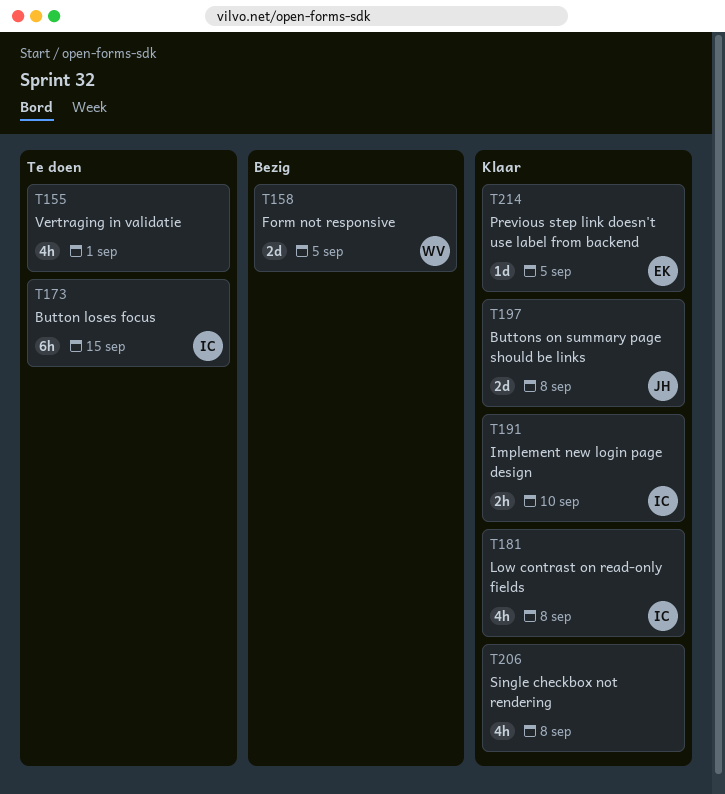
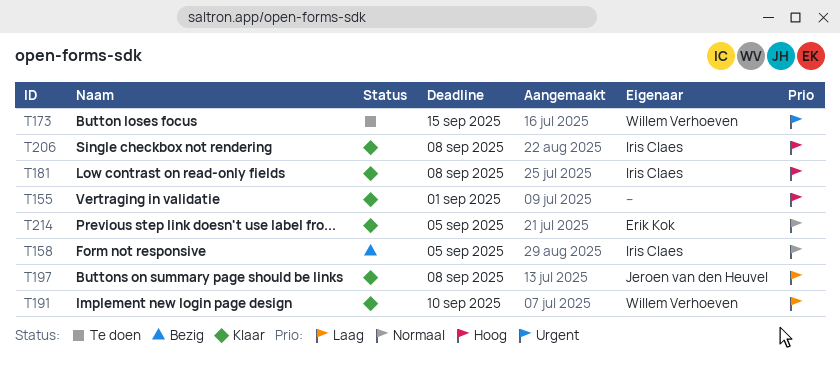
T155, status: Te doen -> Klaar
T158, owner: Willem Verhoeven -> Iris Claes
T173, owner: Iris Claes -> Willem Verhoeven
T191, owner: Iris Claes -> Willem Verhoeven
T206, owner: none -> Iris Claes

